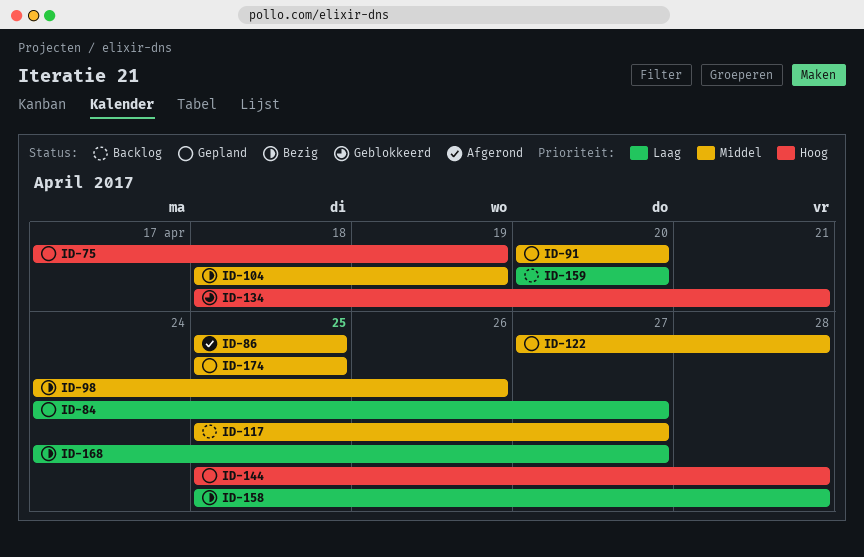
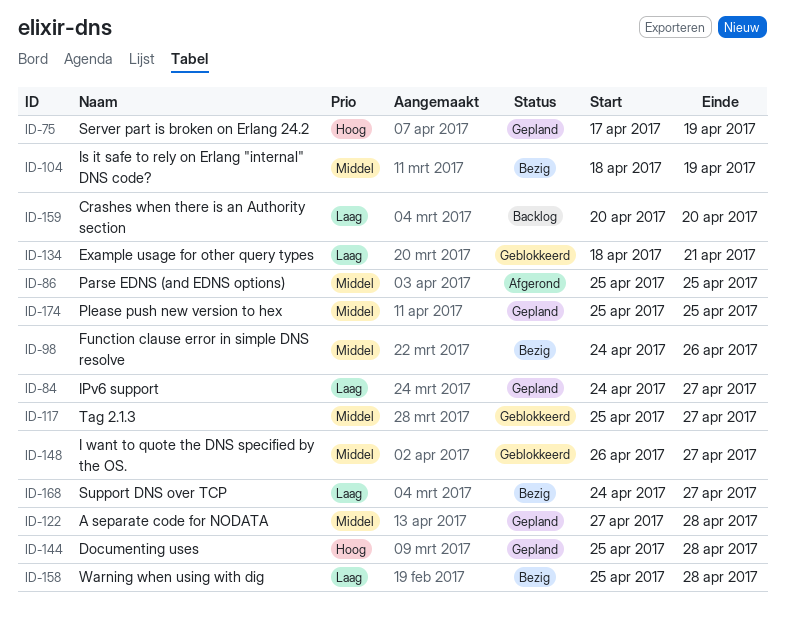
ID-91: present -> none
ID-117, status: Backlog -> Geblokkeerd
ID-134, priority: Hoog -> Laag
ID-148: none -> present

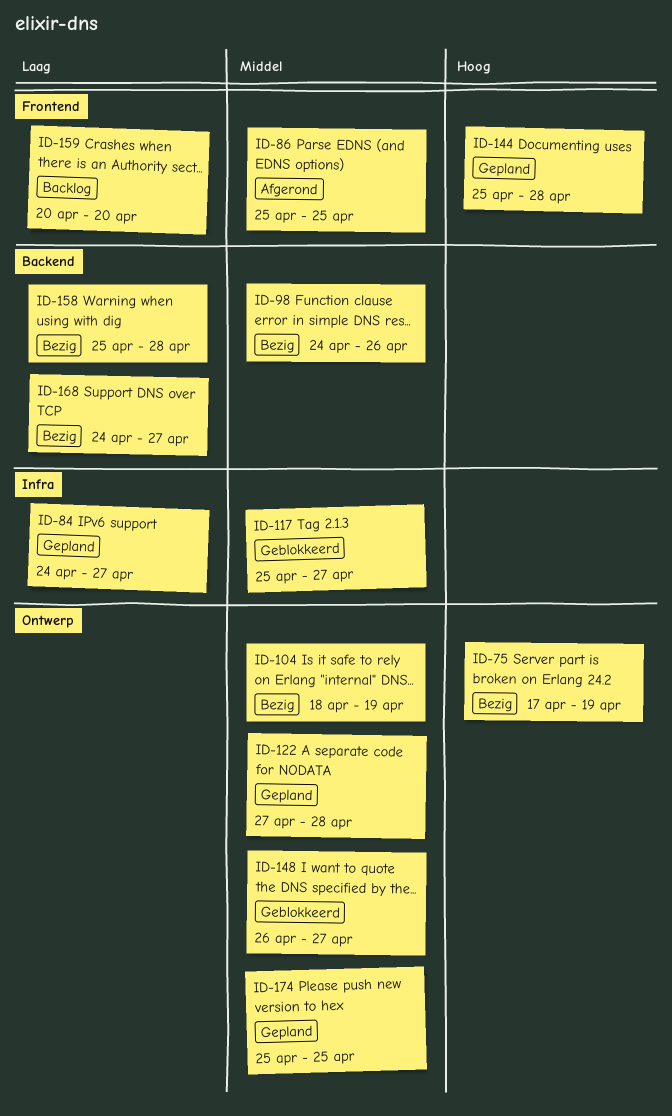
ID-75, status: Gepland -> Bezig
ID-134: present -> none

